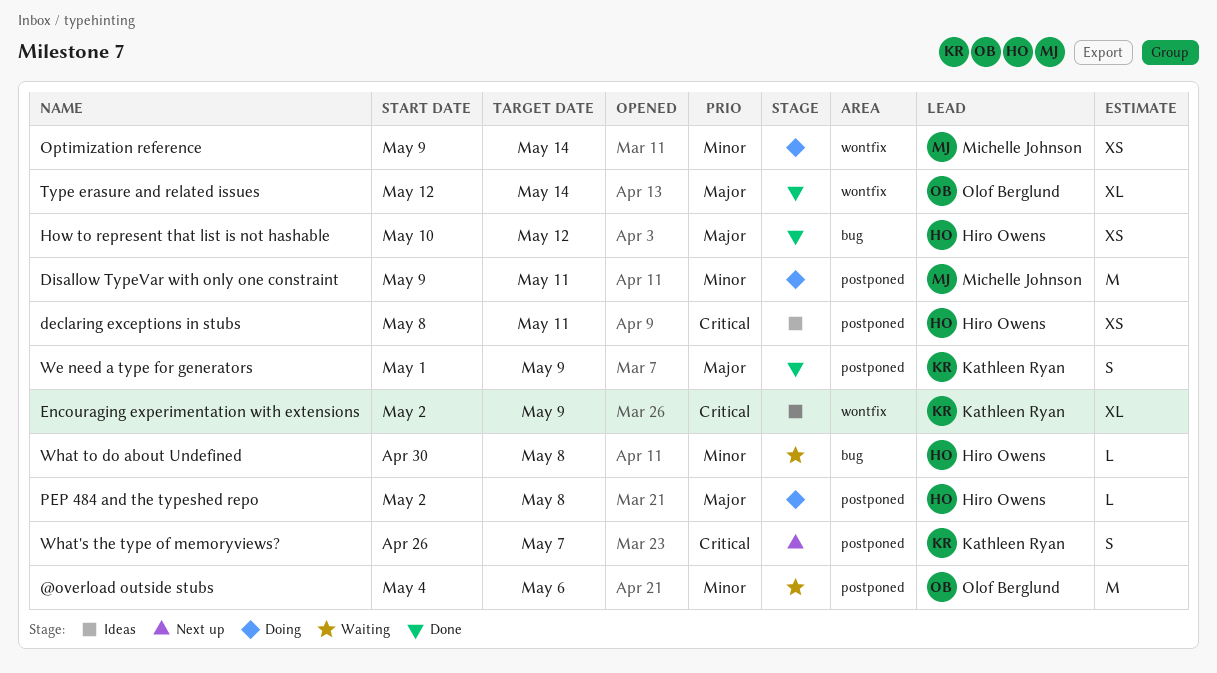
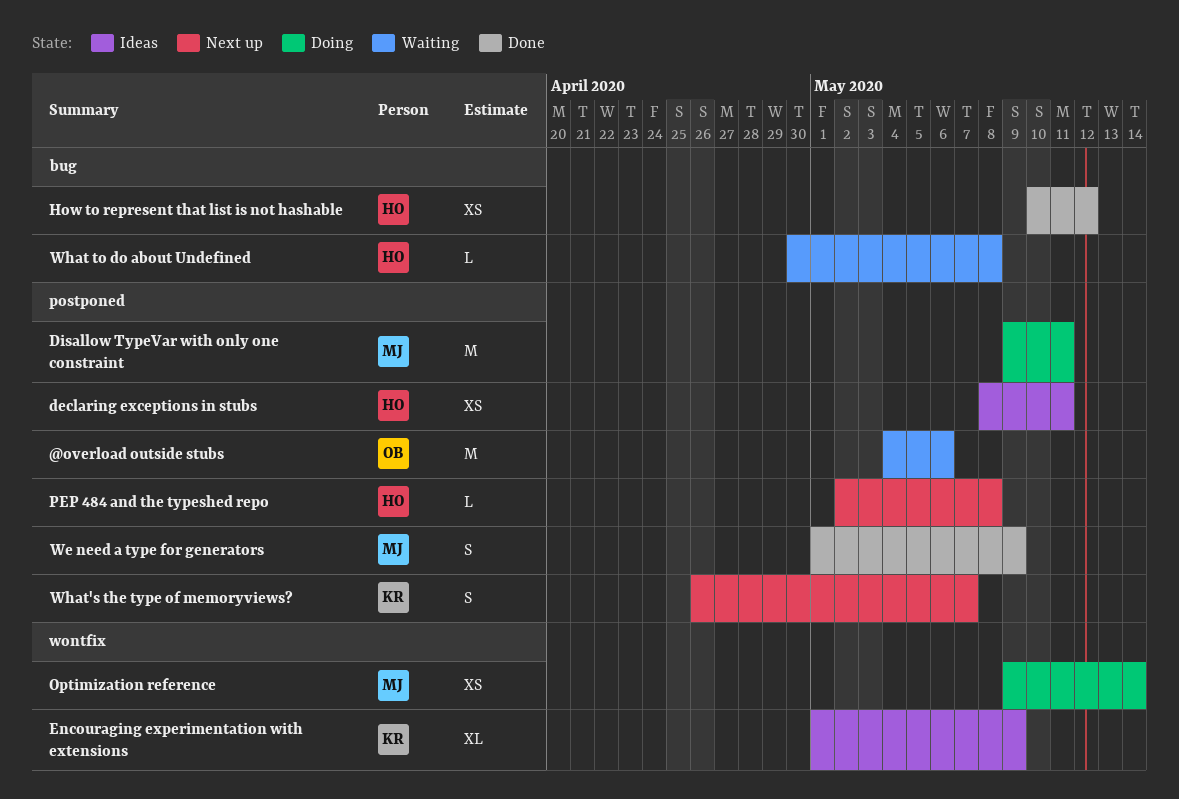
Encouraging experimentation with extensions, start: May 2 -> May 1
PEP 484 and the typeshed repo, status: Doing -> Next up
Type erasure and related issues: present -> none
We need a type for generators, owner: Kathleen Ryan -> Michelle Johnson

